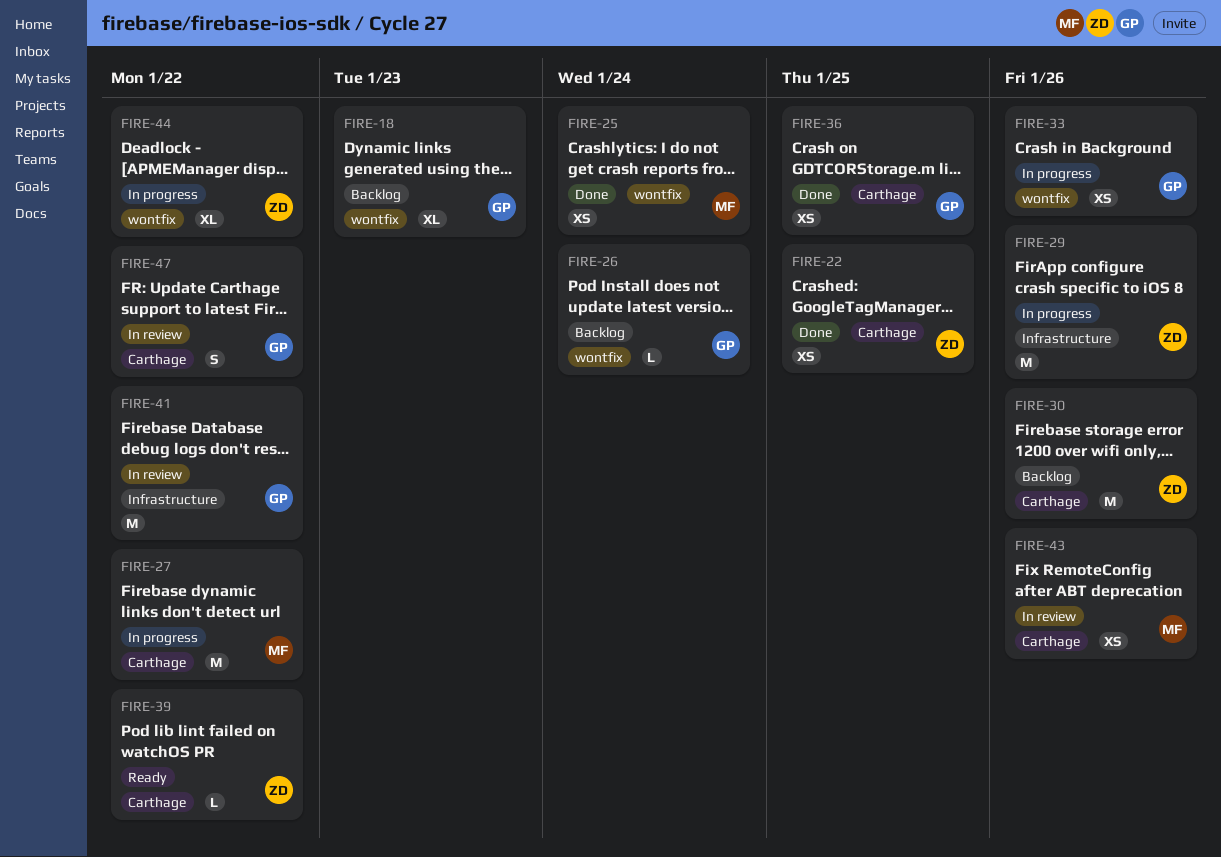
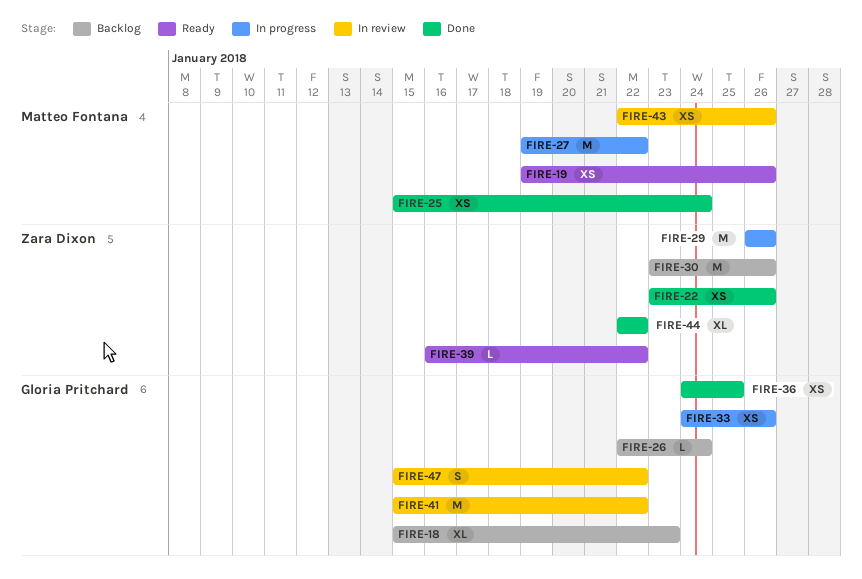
FIRE-19: none -> present
FIRE-22, due: Jan 25 -> Jan 26
FIRE-44, status: In progress -> Done

